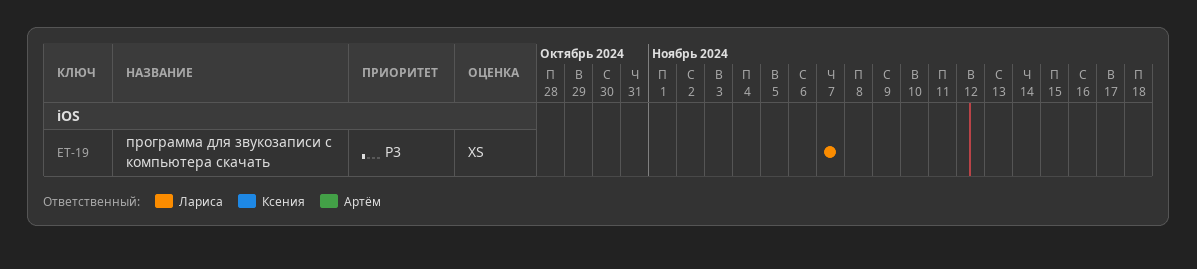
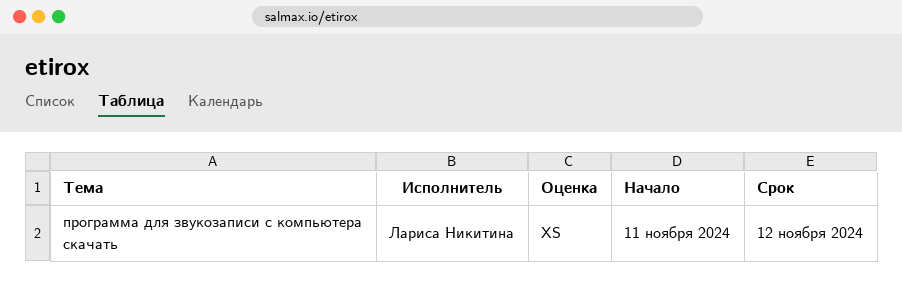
программа для звукозаписи с компьютера скачать, start: Nov 7 -> Nov 11
программа для звукозаписи с компьютера скачать, due: Nov 7 -> Nov 12

